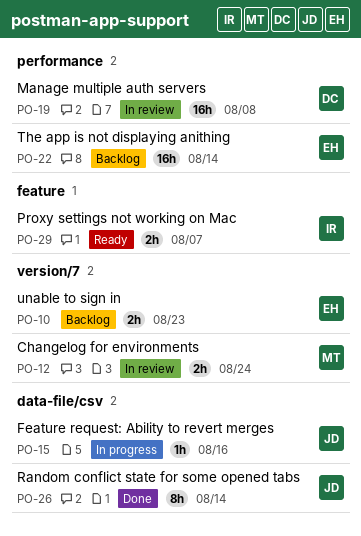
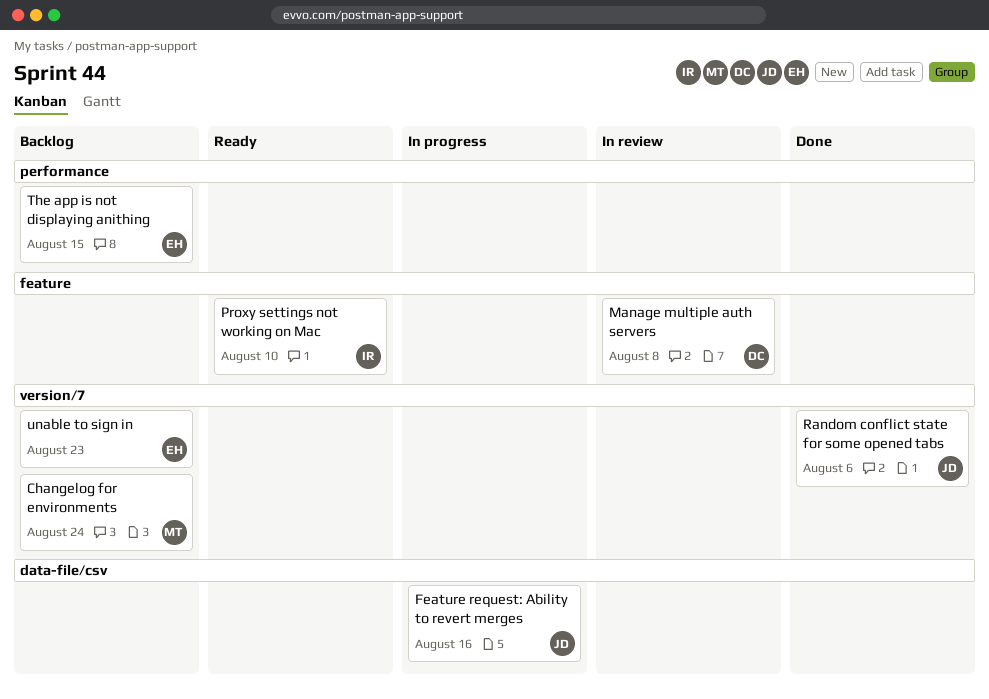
Changelog for environments, status: In review -> Backlog
Manage multiple auth servers, label: performance -> feature
Proxy settings not working on Mac, due: Aug 7 -> Aug 10
Random conflict state for some opened tabs, label: data-file/csv -> version/7
Random conflict state for some opened tabs, due: Aug 14 -> Aug 6
The app is not displaying anithing, due: Aug 14 -> Aug 15

